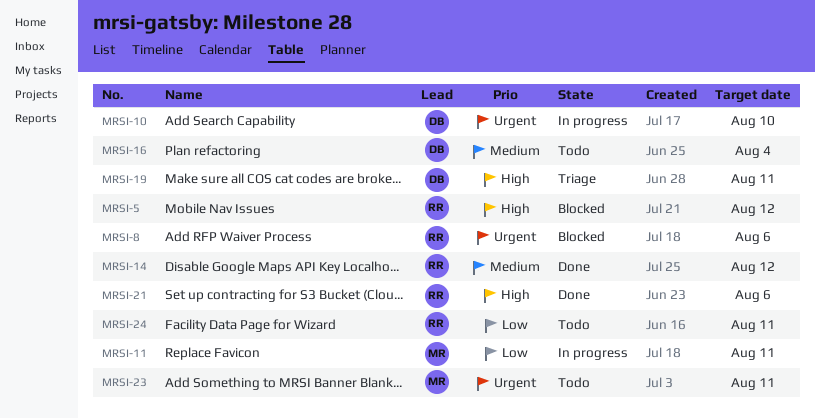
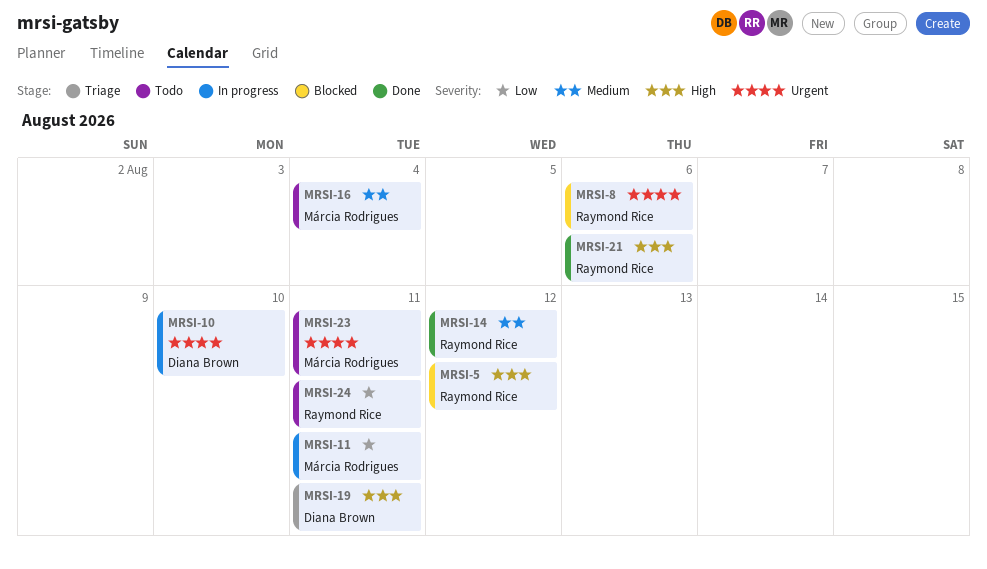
MRSI-16, owner: Diana Brown -> Márcia Rodrigues

